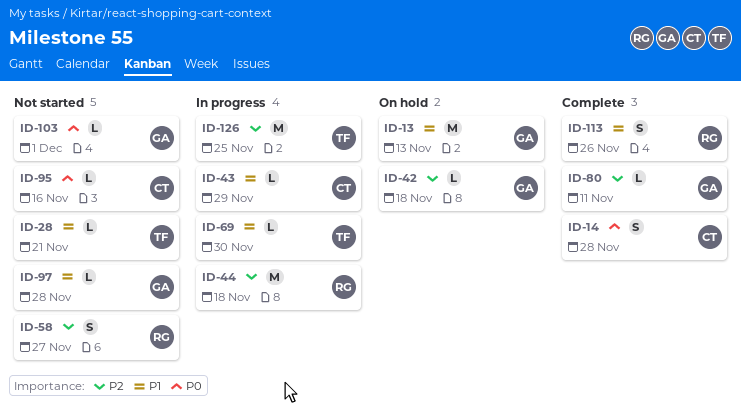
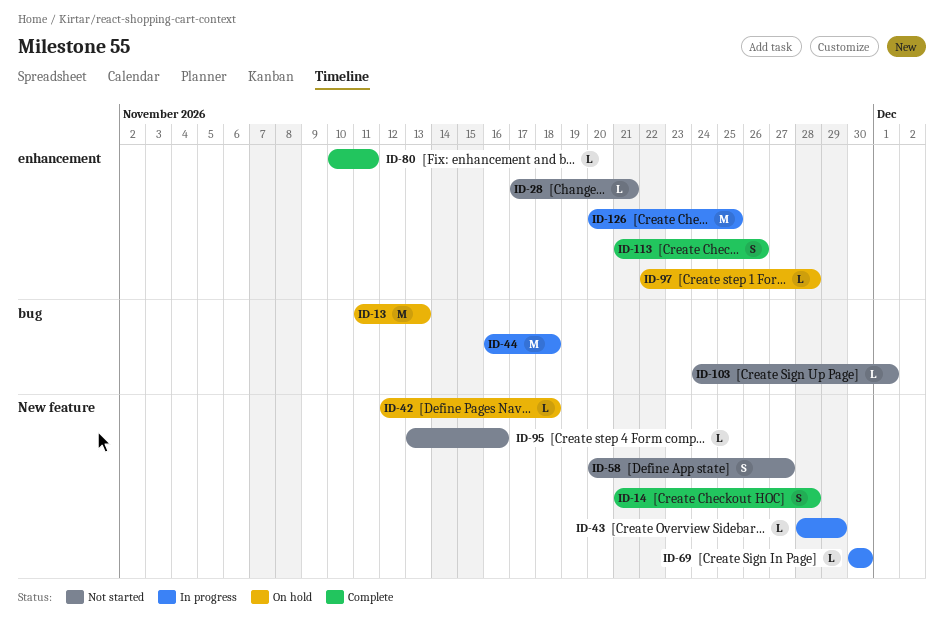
ID-97, status: Not started -> On hold

